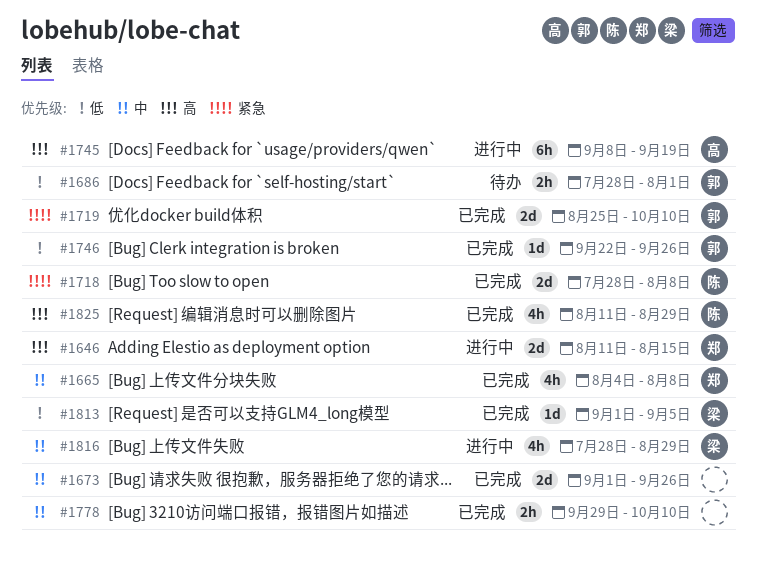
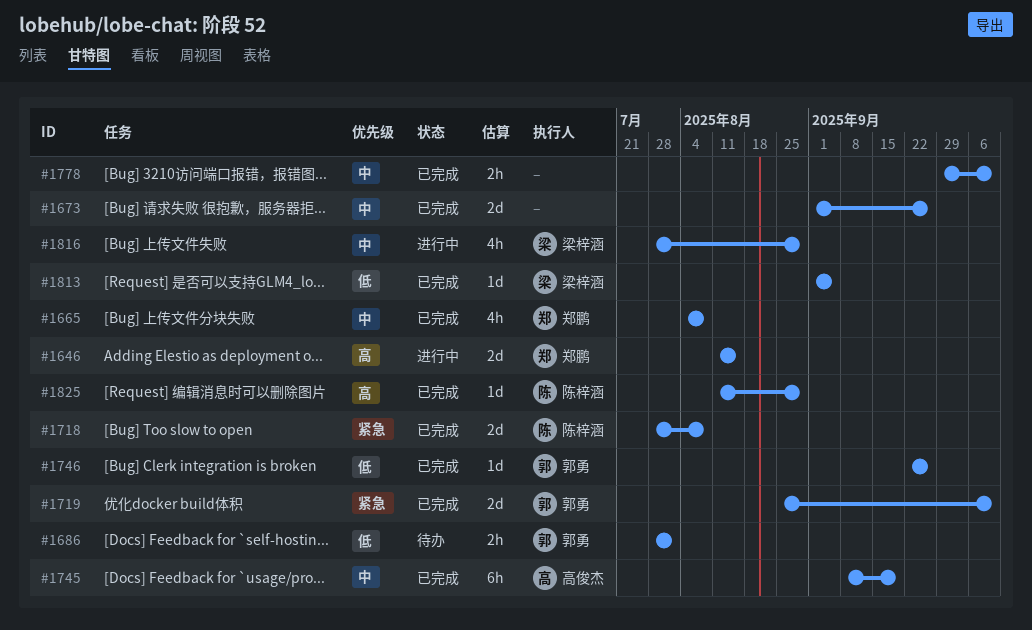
#1745, status: 进行中 -> 已完成
#1745, priority: 高 -> 中
#1825, estimate: 4h -> 1d

